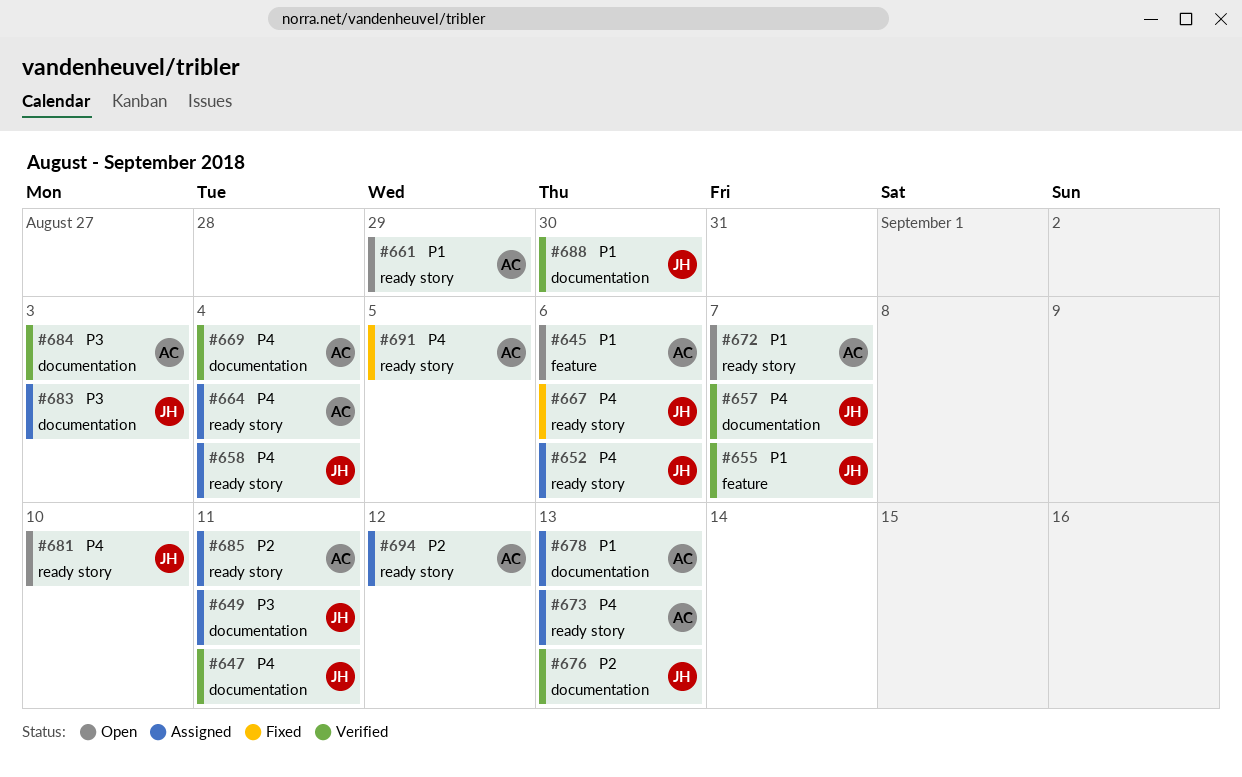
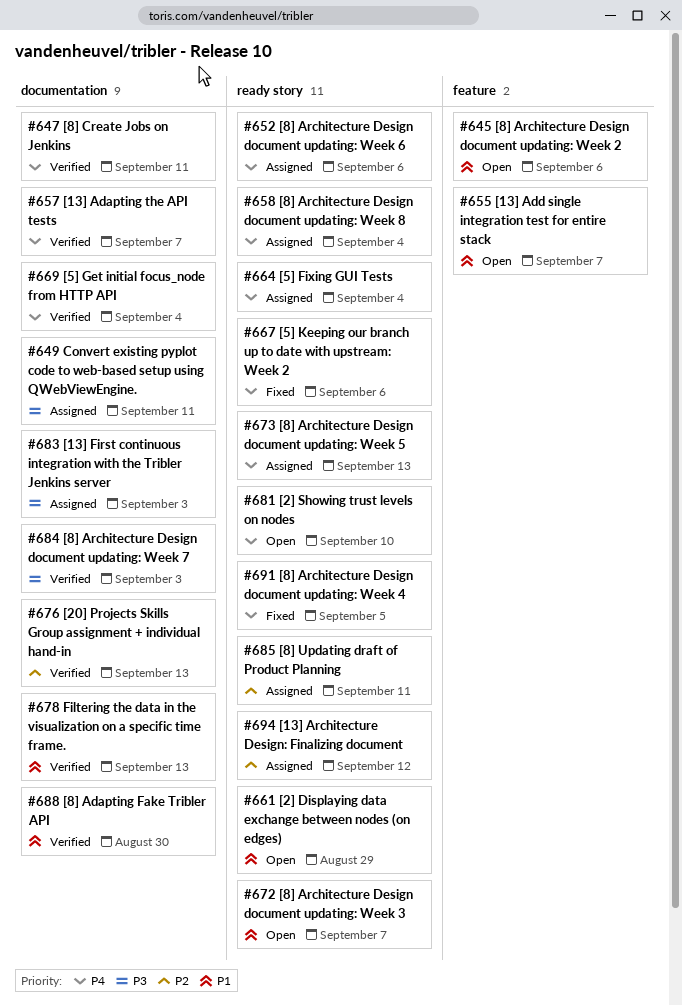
#655, status: Verified -> Open
#678, status: Assigned -> Verified

